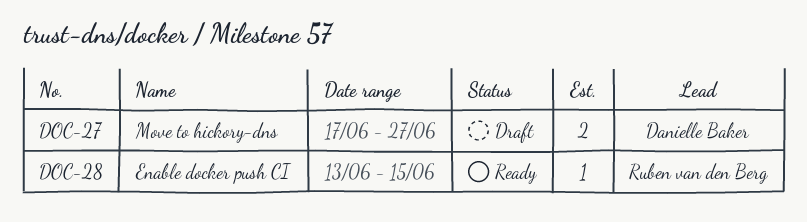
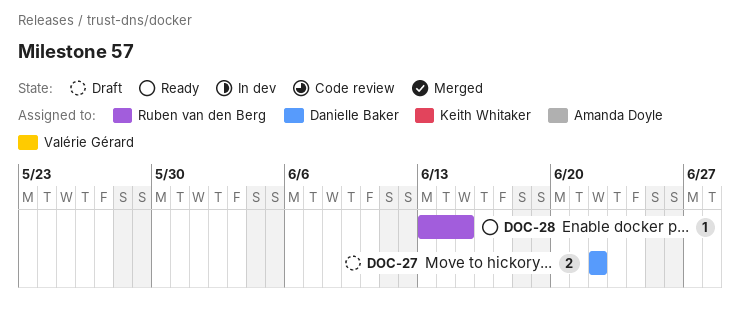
DOC-27, start: Jun 17 -> Jun 22
DOC-27, due: Jun 27 -> Jun 22

